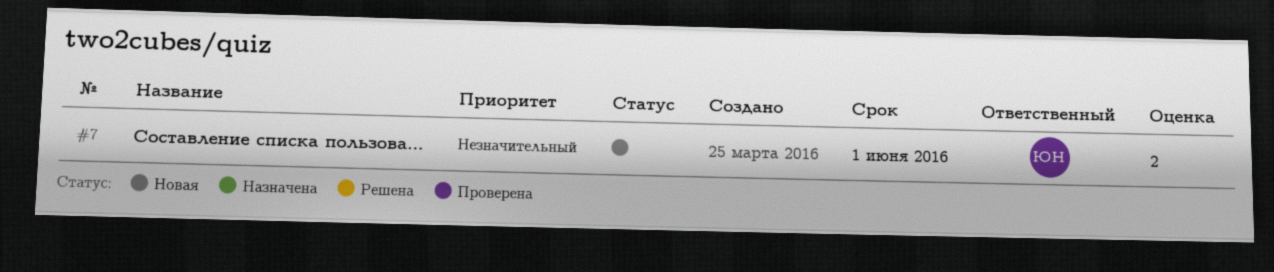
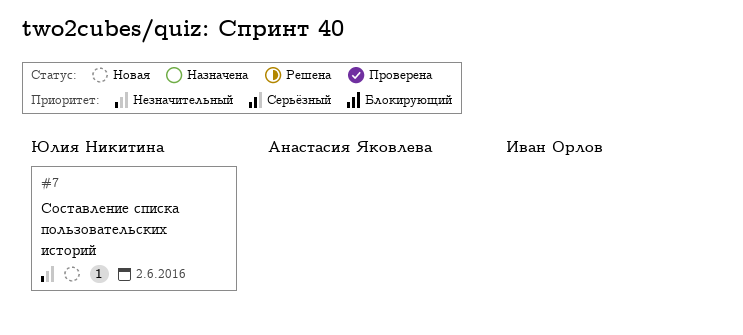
#7, estimate: 2 -> 1
#7, due: Jun 1 -> Jun 2

